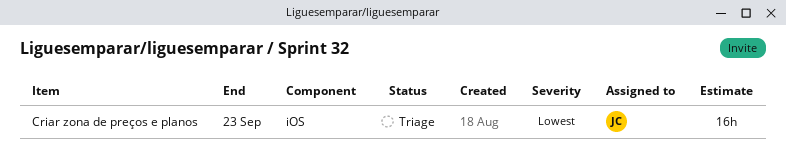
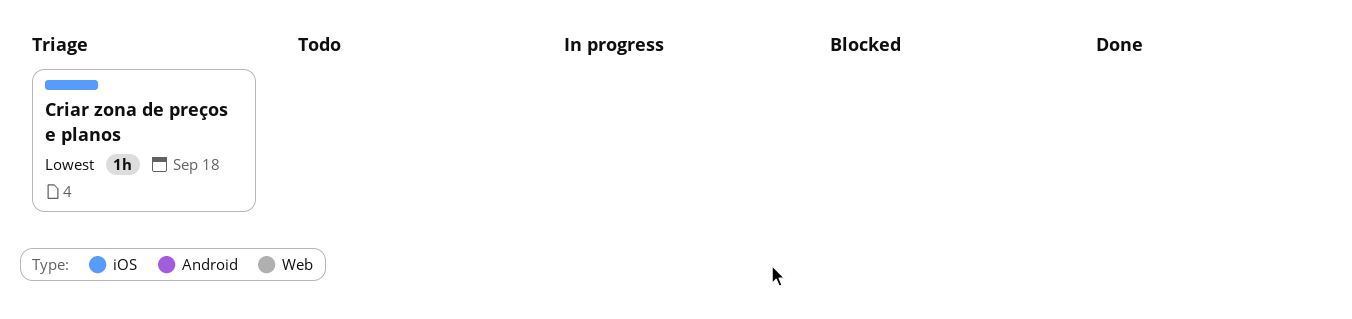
Criar zona de preços e planos, estimate: 16h -> 1h
Criar zona de preços e planos, due: Sep 23 -> Sep 18

